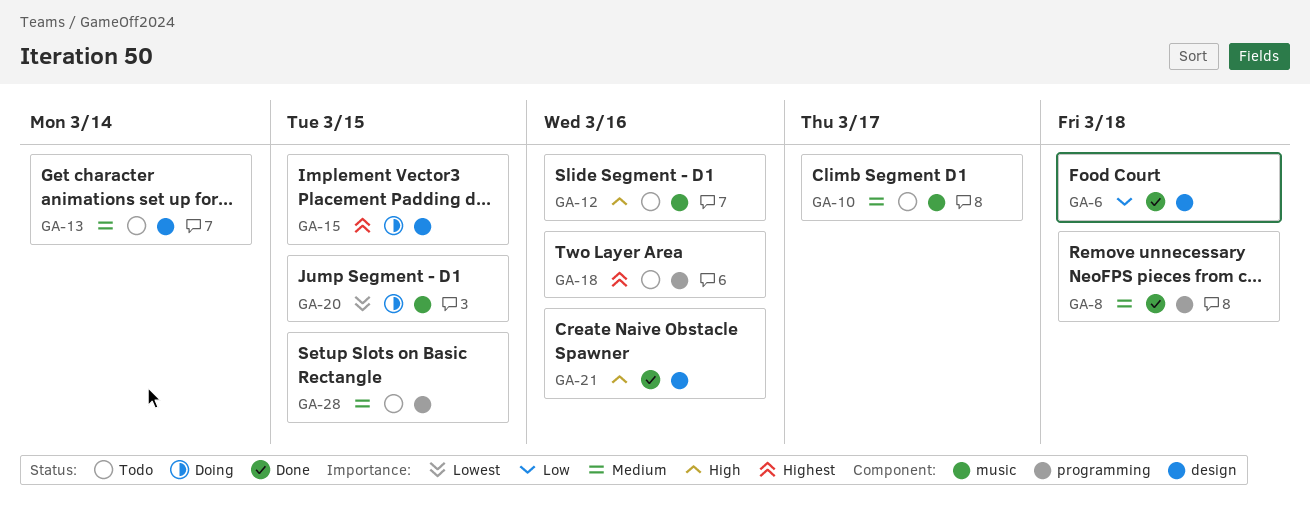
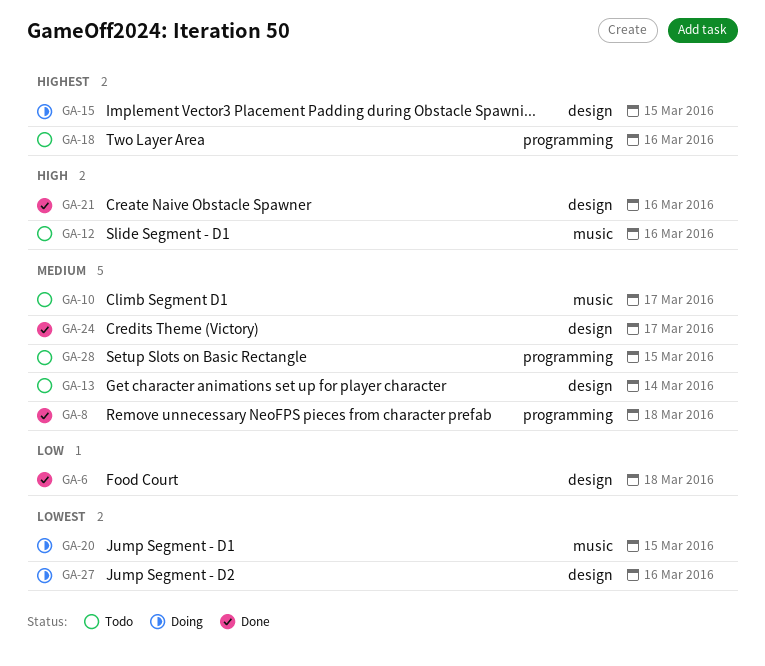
GA-24: none -> present
GA-27: none -> present

